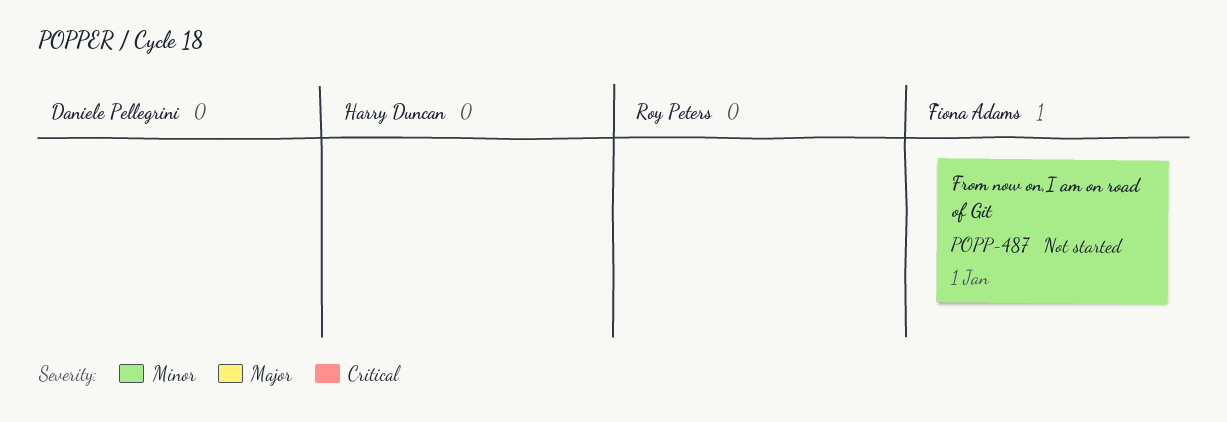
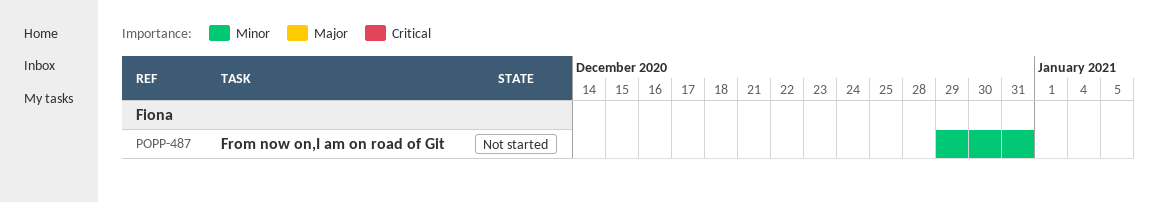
POPP-487, due: Jan 1 -> Dec 31

